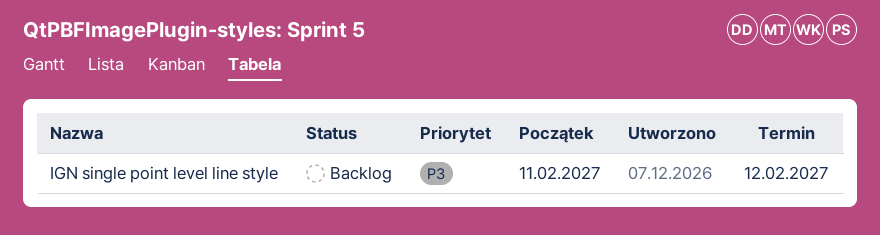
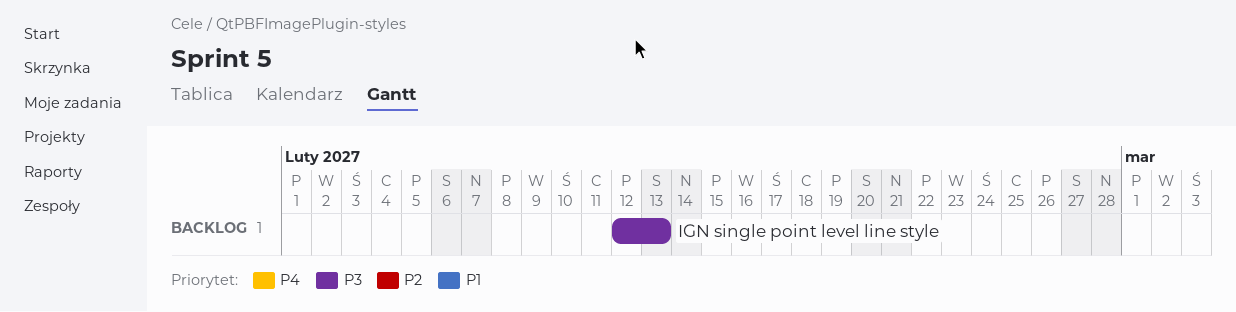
IGN single point level line style, start: Feb 11 -> Feb 12
IGN single point level line style, due: Feb 12 -> Feb 13

